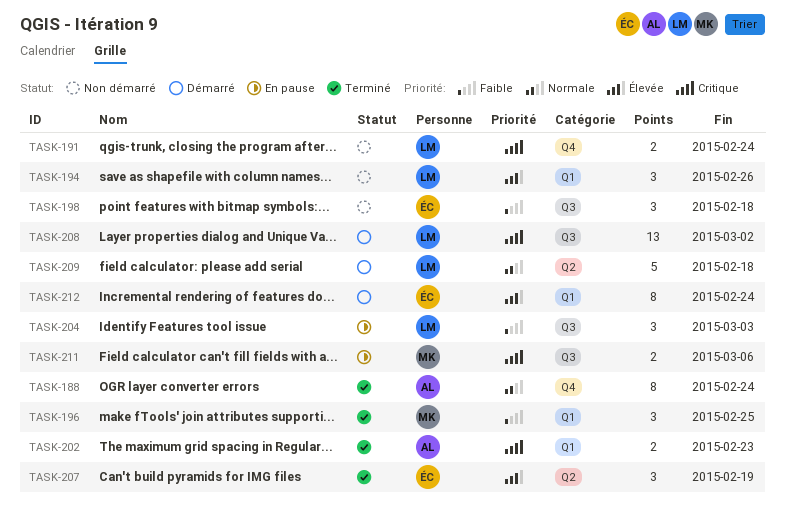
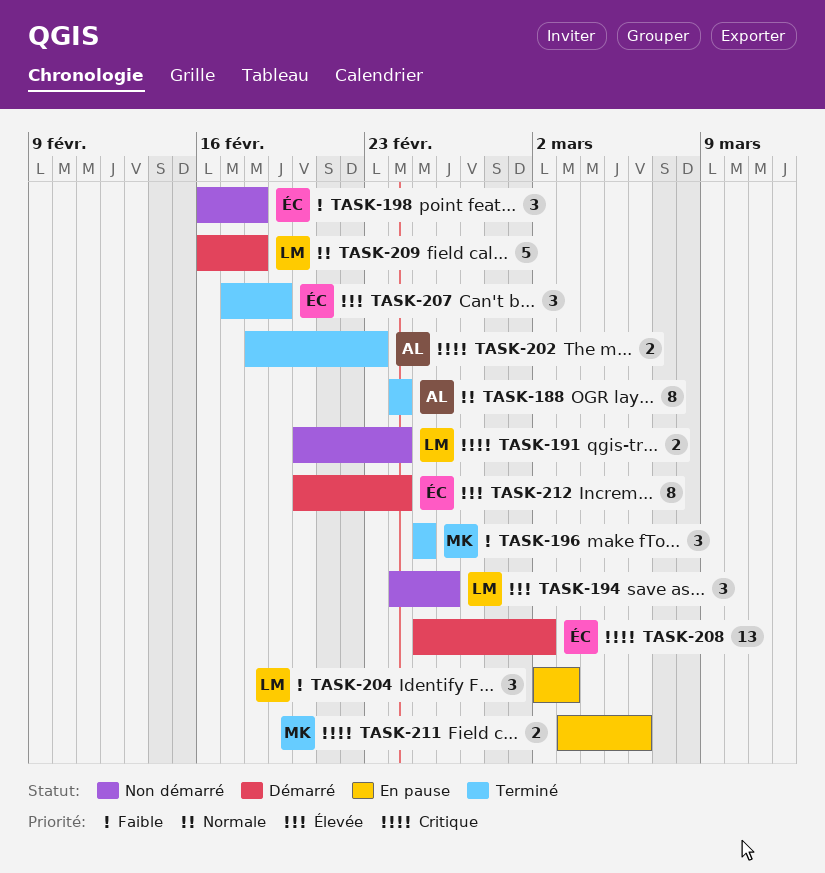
TASK-208, owner: LM -> ÉC

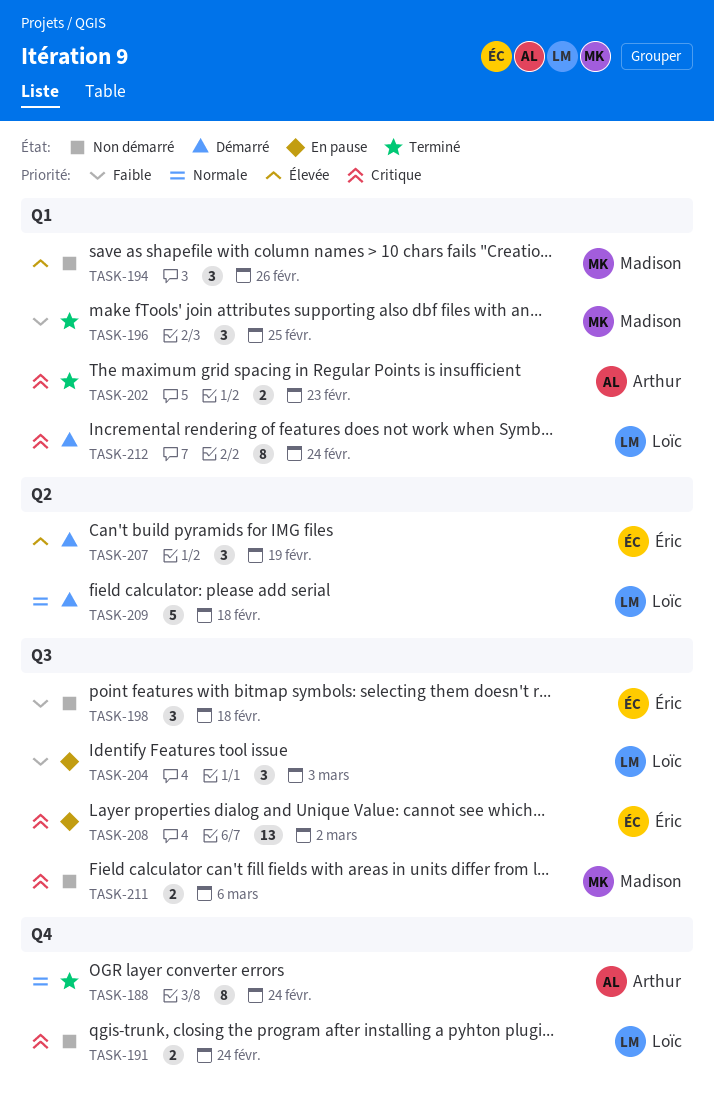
TASK-194, owner: Loïc -> Madison
TASK-207, status: Terminé -> Démarré
TASK-208, status: Démarré -> En pause
TASK-211, status: En pause -> Non démarré
TASK-212, owner: Éric -> Loïc
TASK-212, priority: Élevée -> Critique

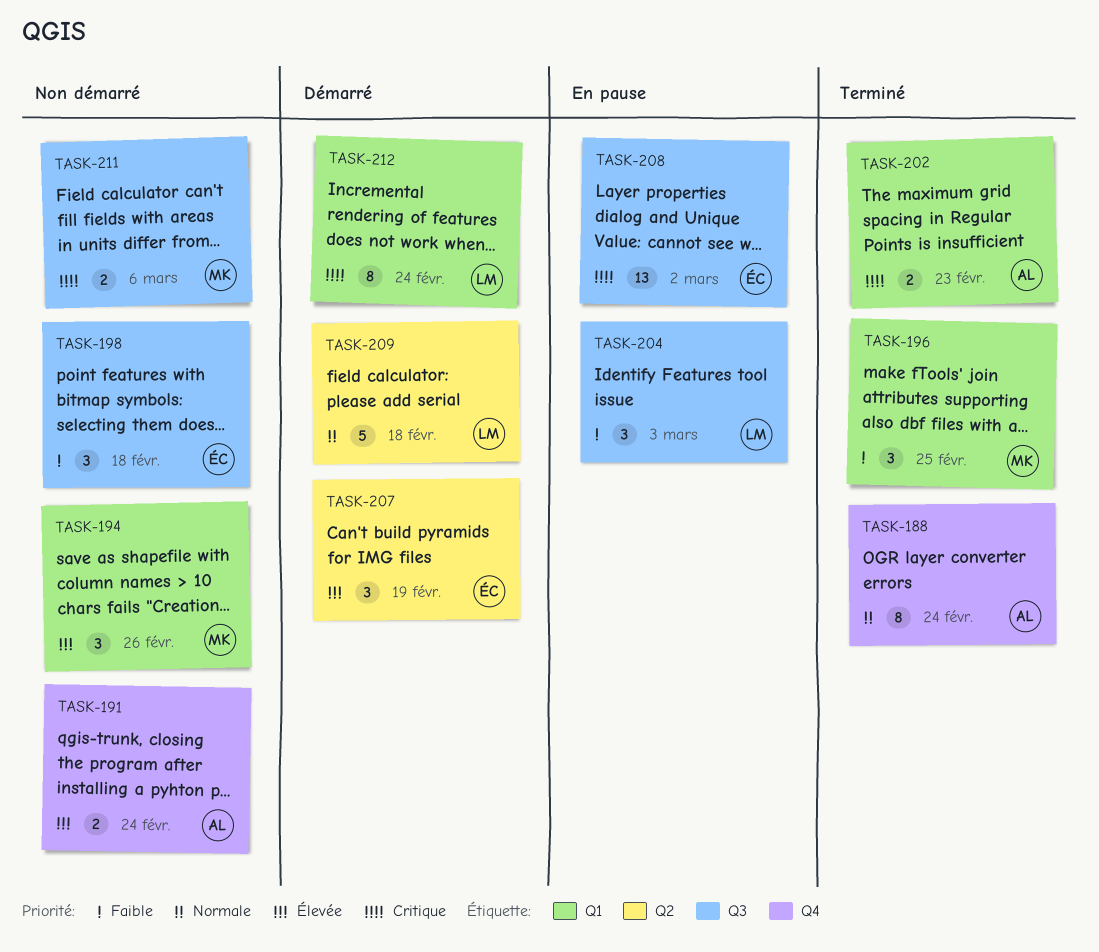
TASK-191, owner: Loïc -> Arthur
TASK-191, priority: Critique -> Élevée

